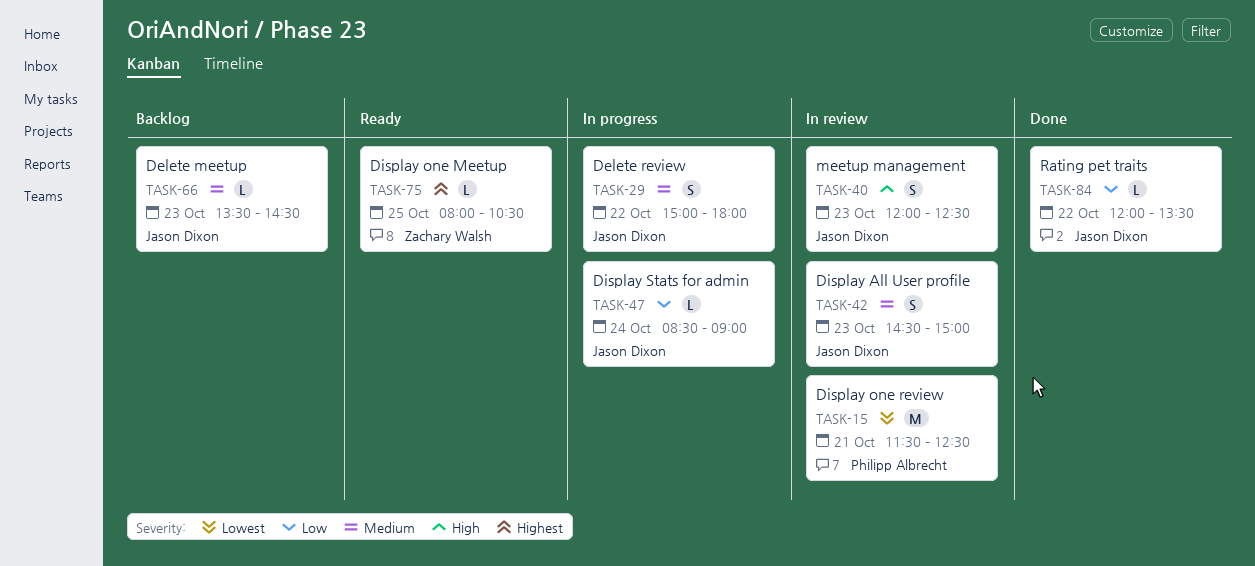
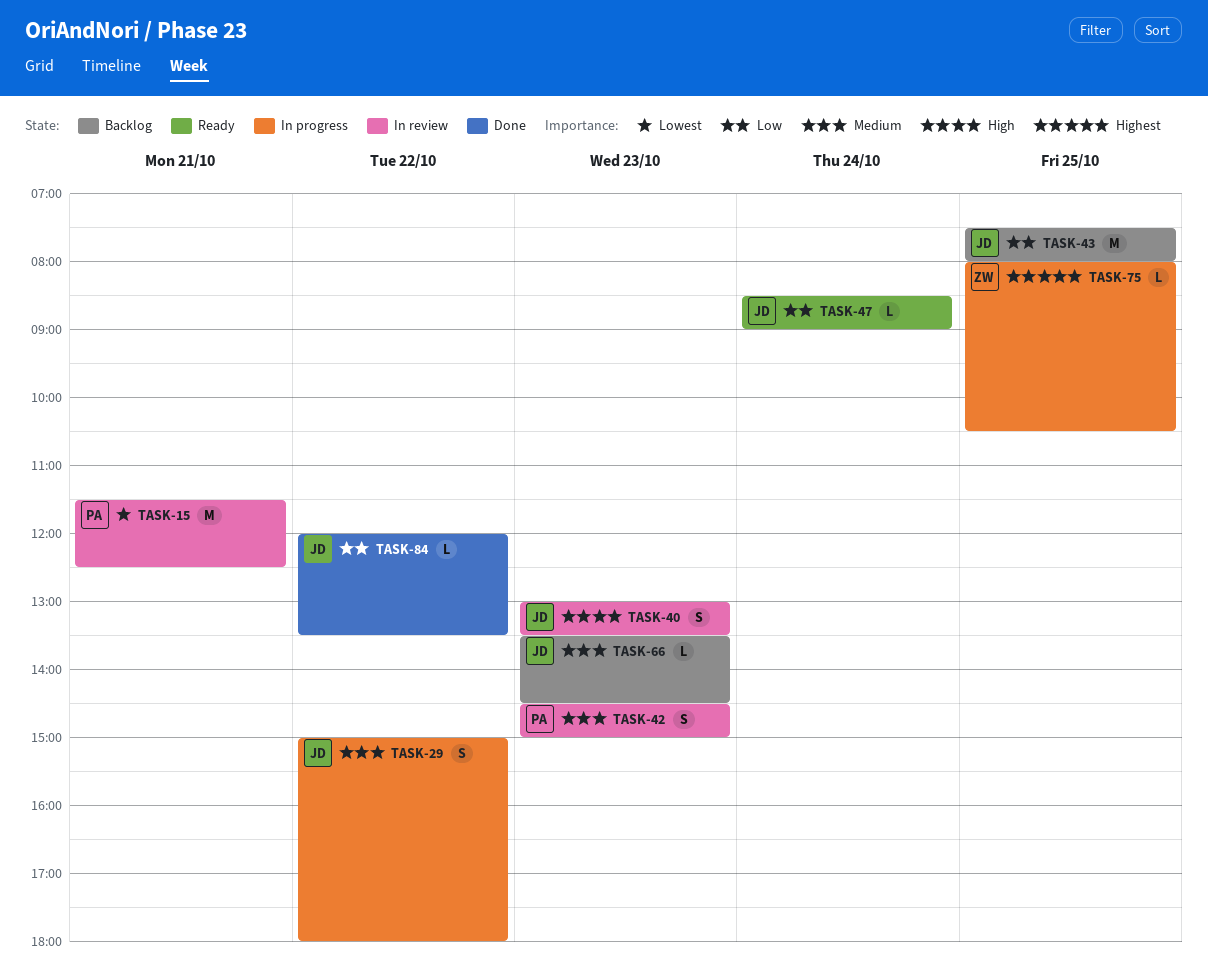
TASK-40, begins: 12:00 -> 13:00
TASK-40, ends: 12:30 -> 13:30
TASK-42, owner: Jason Dixon -> Philipp Albrecht
TASK-43: none -> present
TASK-47, status: In progress -> Ready
TASK-75, status: Ready -> In progress

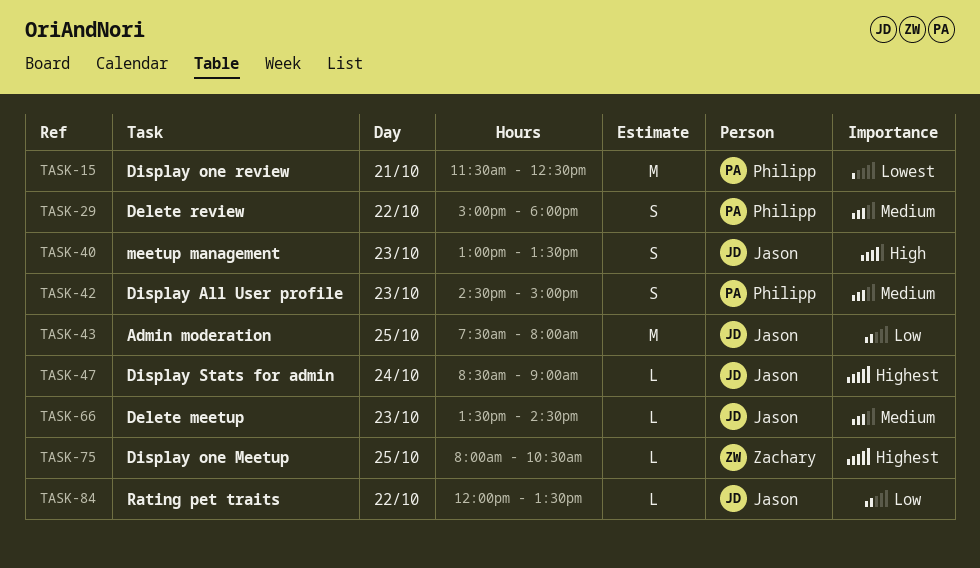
TASK-29, owner: Jason -> Philipp
TASK-47, priority: Low -> Highest

